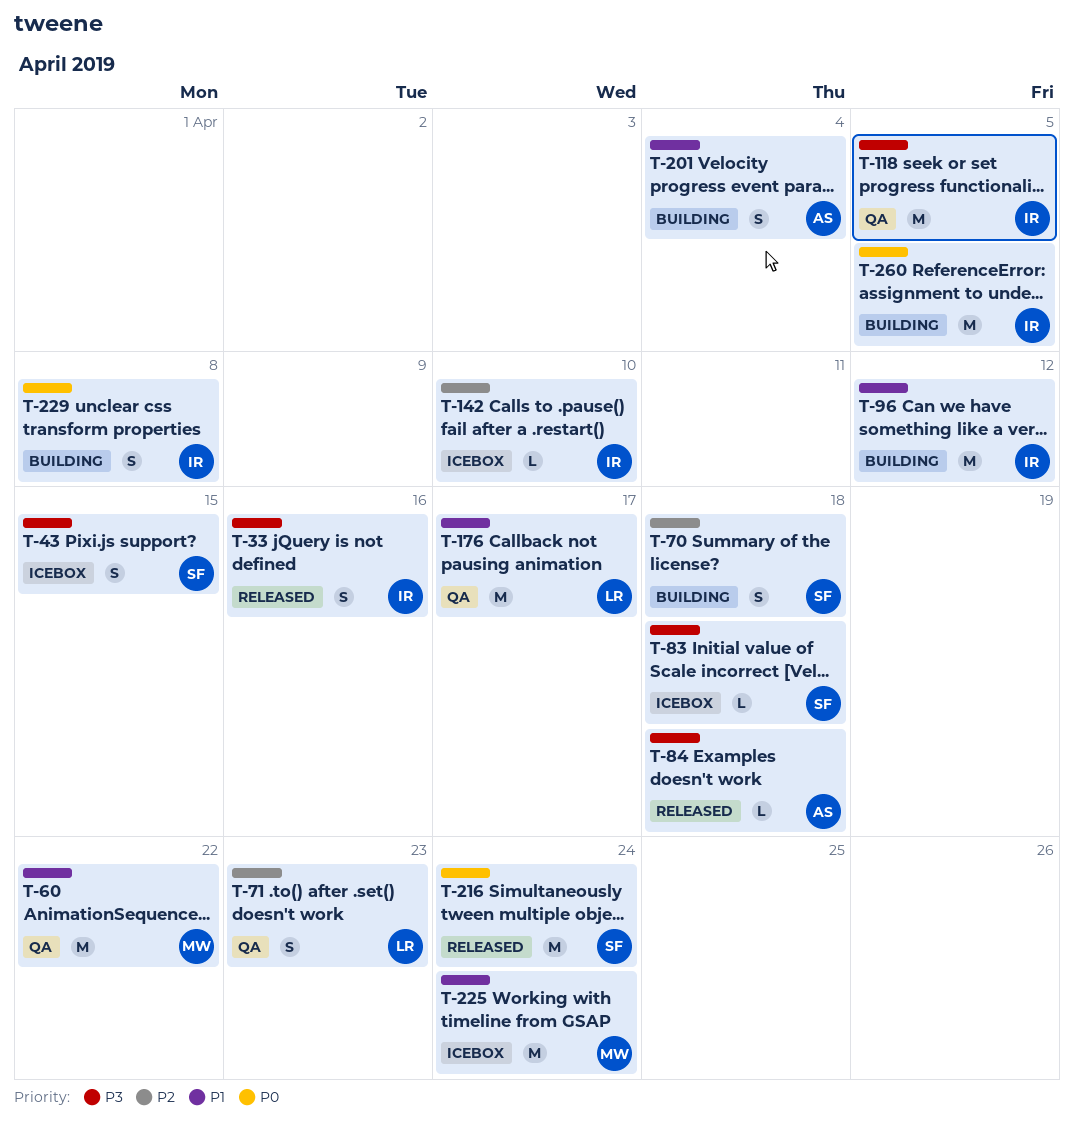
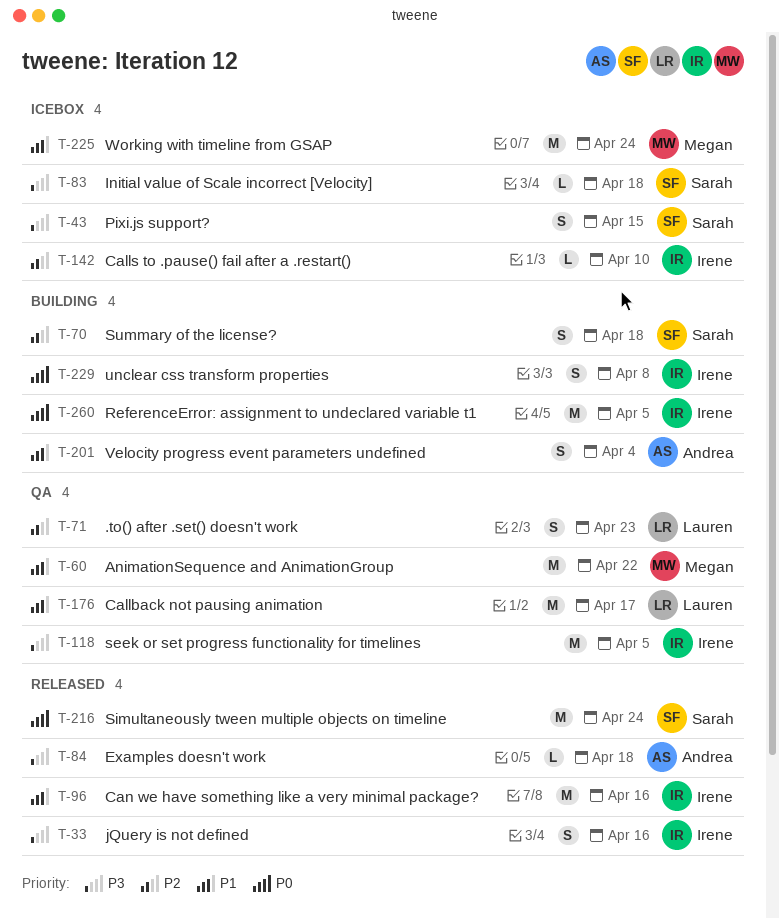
T-96, status: Building -> Released
T-96, due: Apr 12 -> Apr 16

